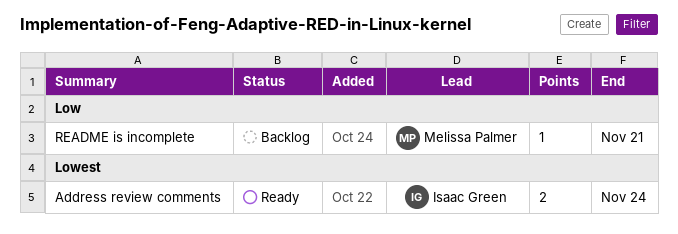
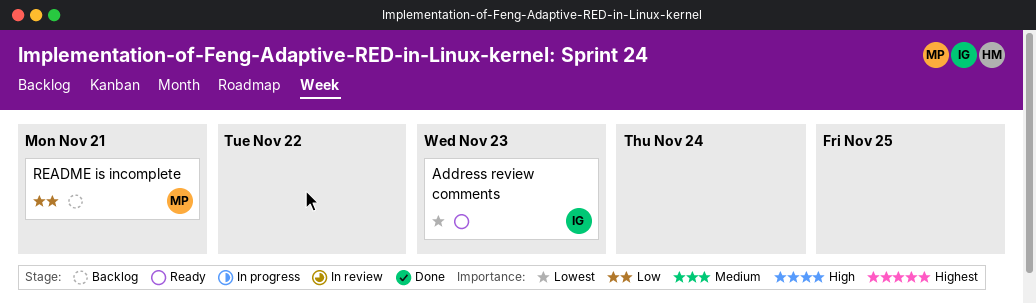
Address review comments, due: Nov 24 -> Nov 23

